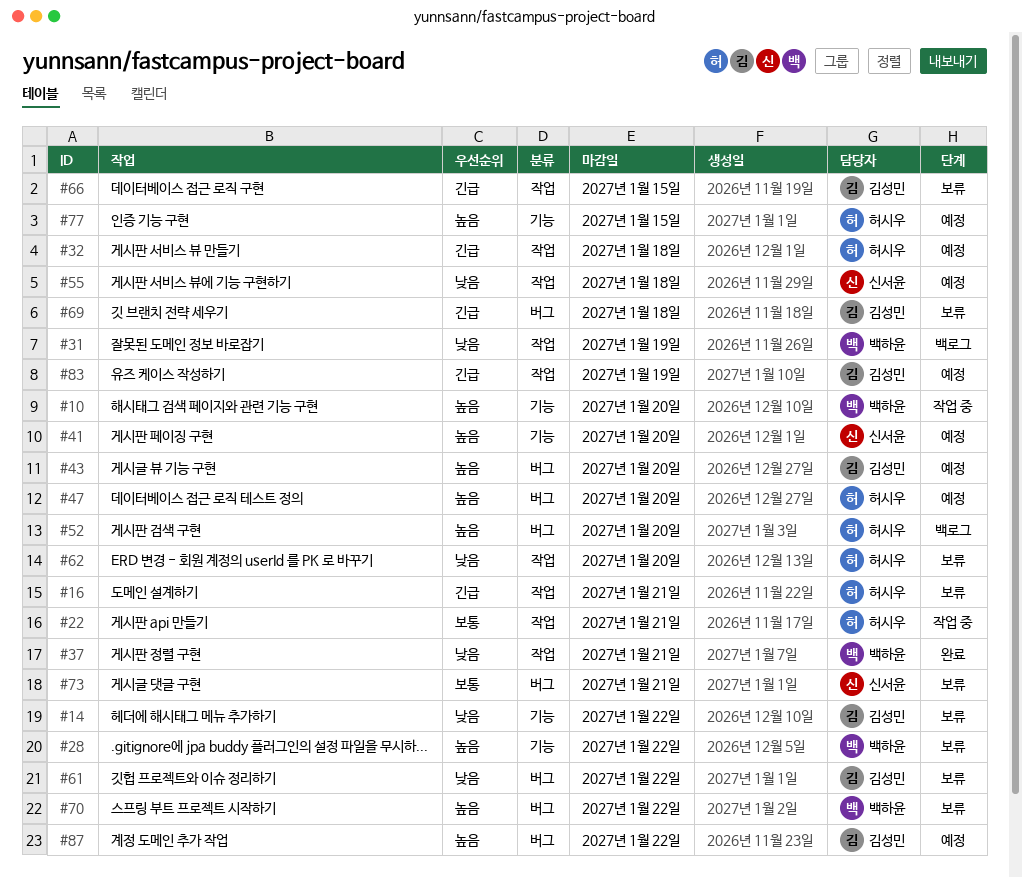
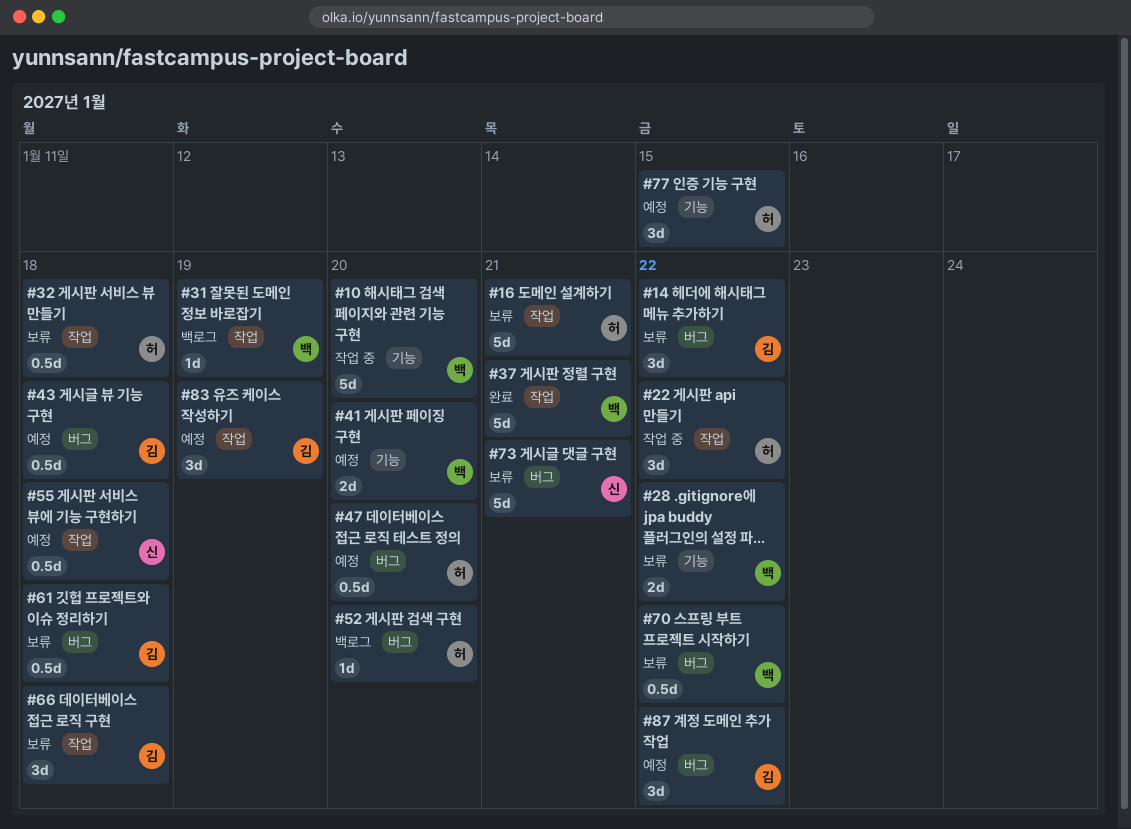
#14, label: 기능 -> 버그
#22, due: Jan 21 -> Jan 22
#32, status: 예정 -> 보류
#41, owner: 신서윤 -> 백하윤
#43, due: Jan 20 -> Jan 18
#61, due: Jan 22 -> Jan 18
#62: present -> none
#66, due: Jan 15 -> Jan 18
#69: present -> none

